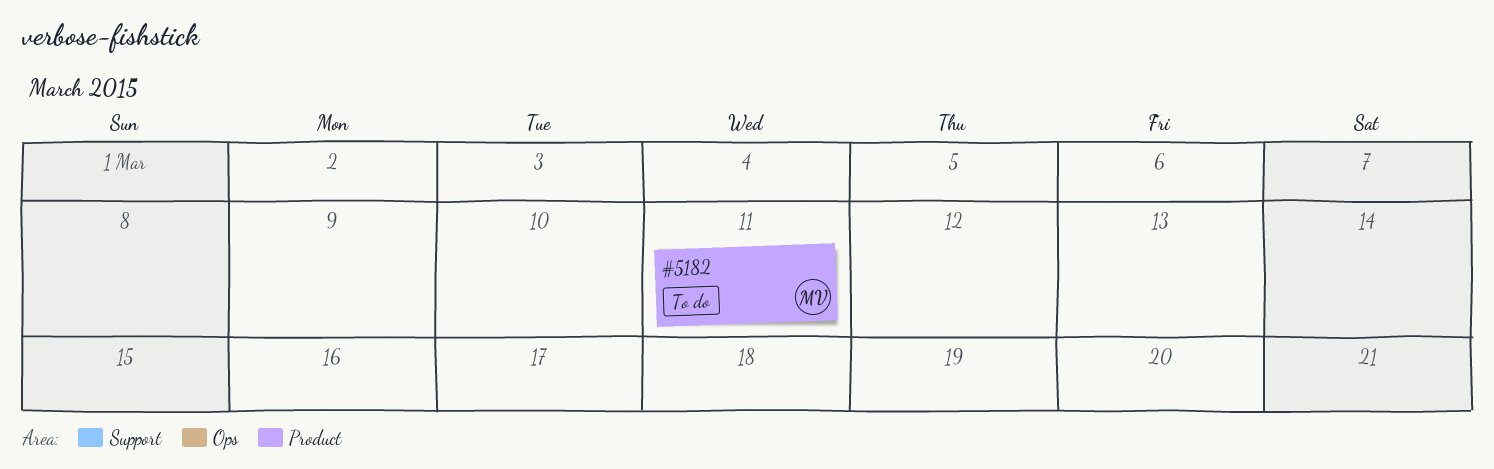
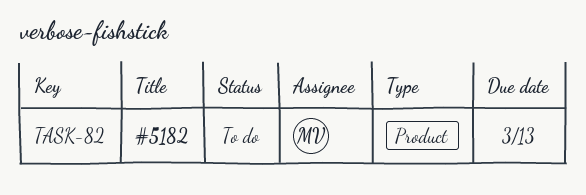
#5182, due: Mar 11 -> Mar 13

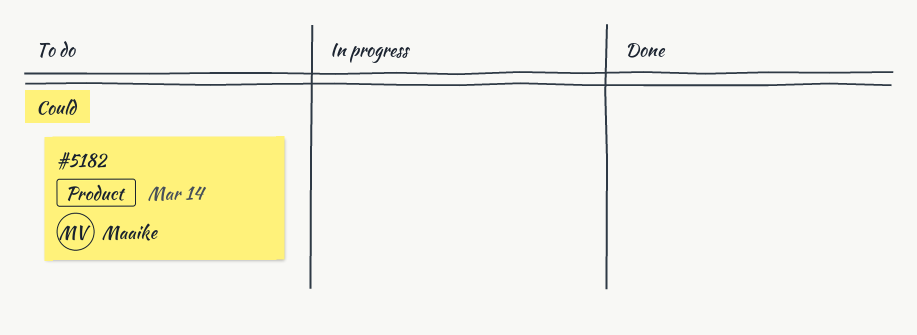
#5182, due: Mar 13 -> Mar 14

